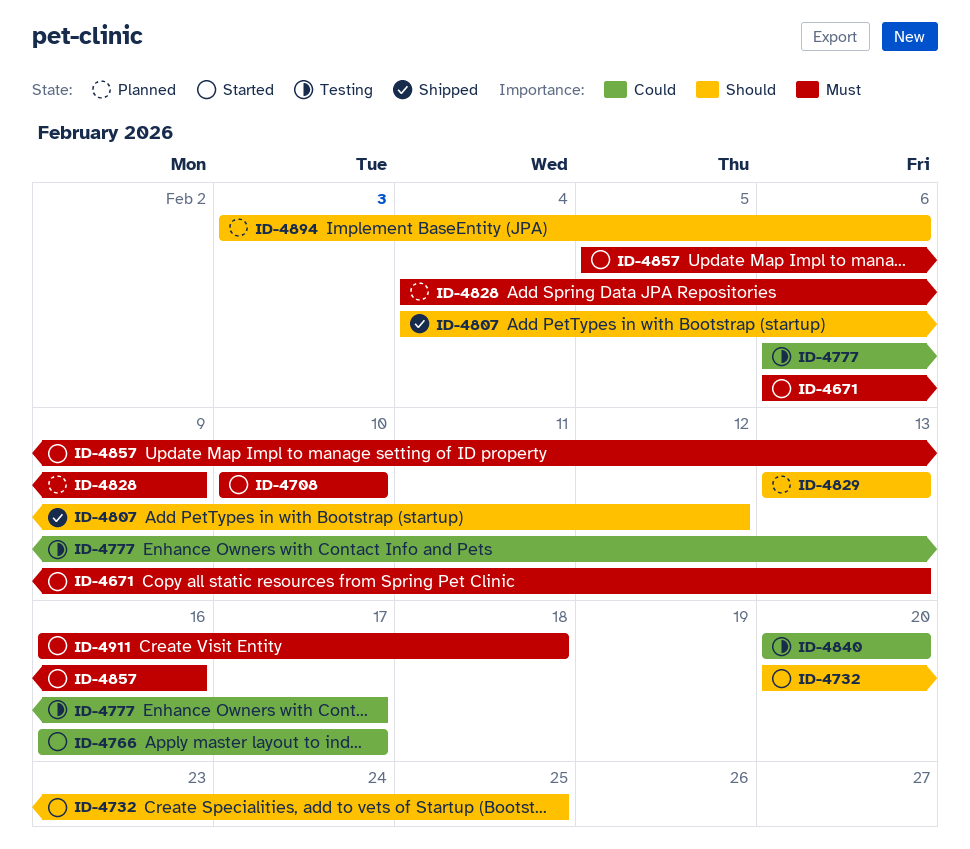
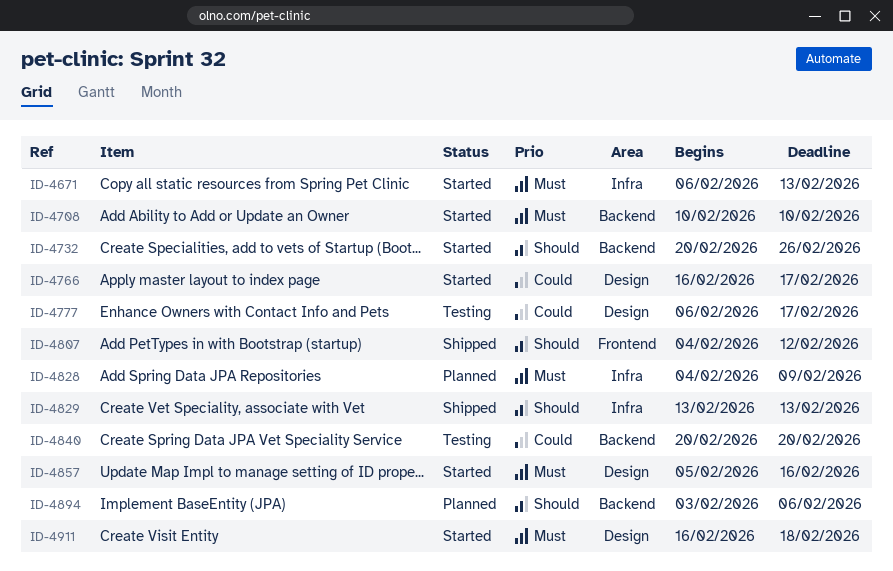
ID-4732, due: Feb 25 -> Feb 26
ID-4829, status: Planned -> Shipped

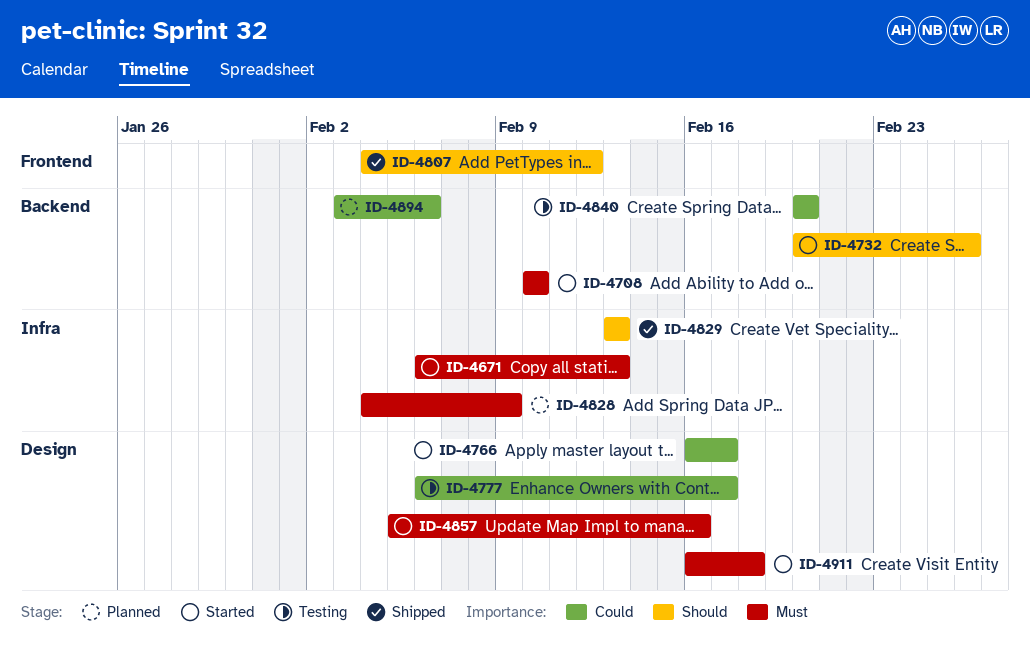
ID-4894, priority: Should -> Could

